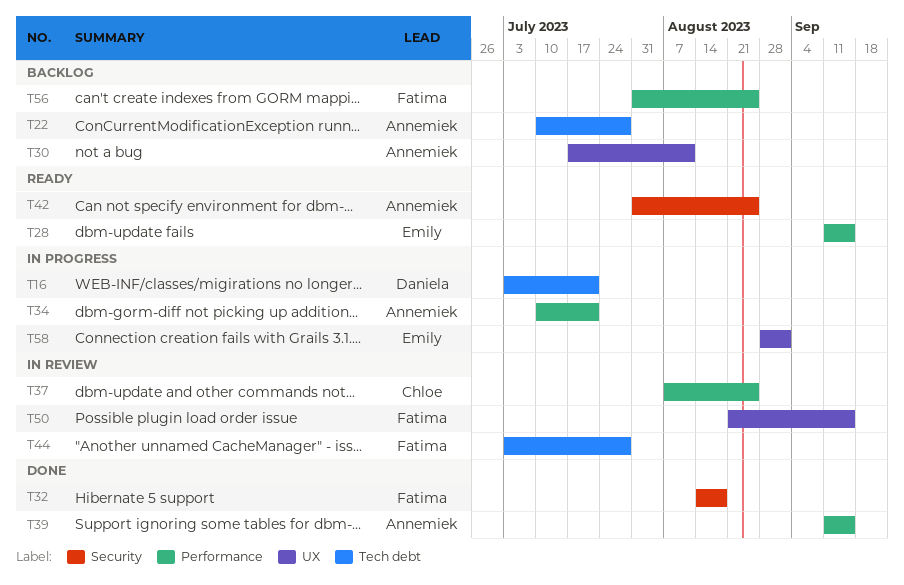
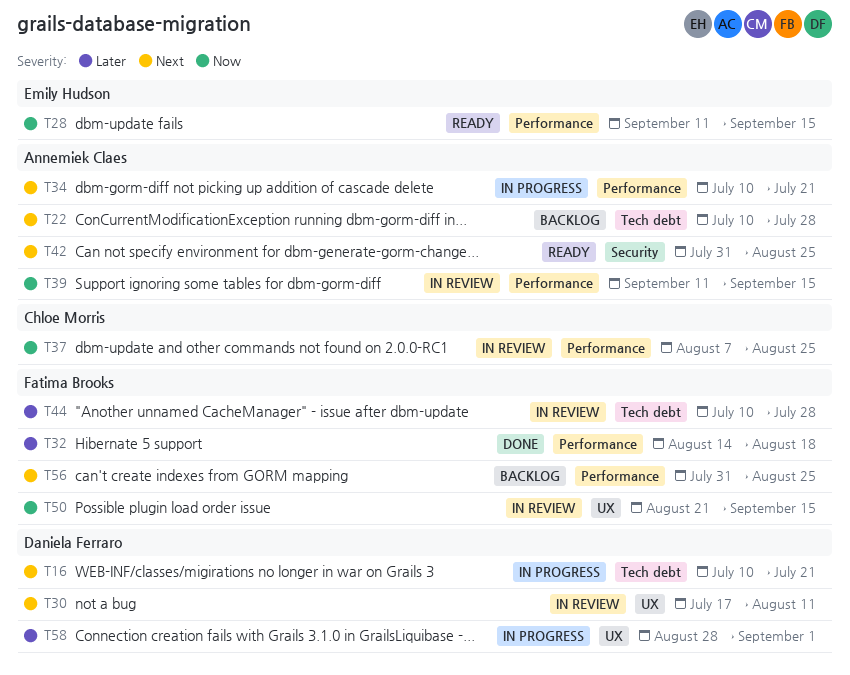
T16, start: Jul 3 -> Jul 10
T30, status: Backlog -> In review
T30, owner: Annemiek Claes -> Daniela Ferraro
T32, label: Security -> Performance
T39, status: Done -> In review
T44, start: Jul 3 -> Jul 10
T58, owner: Emily Hudson -> Daniela Ferraro

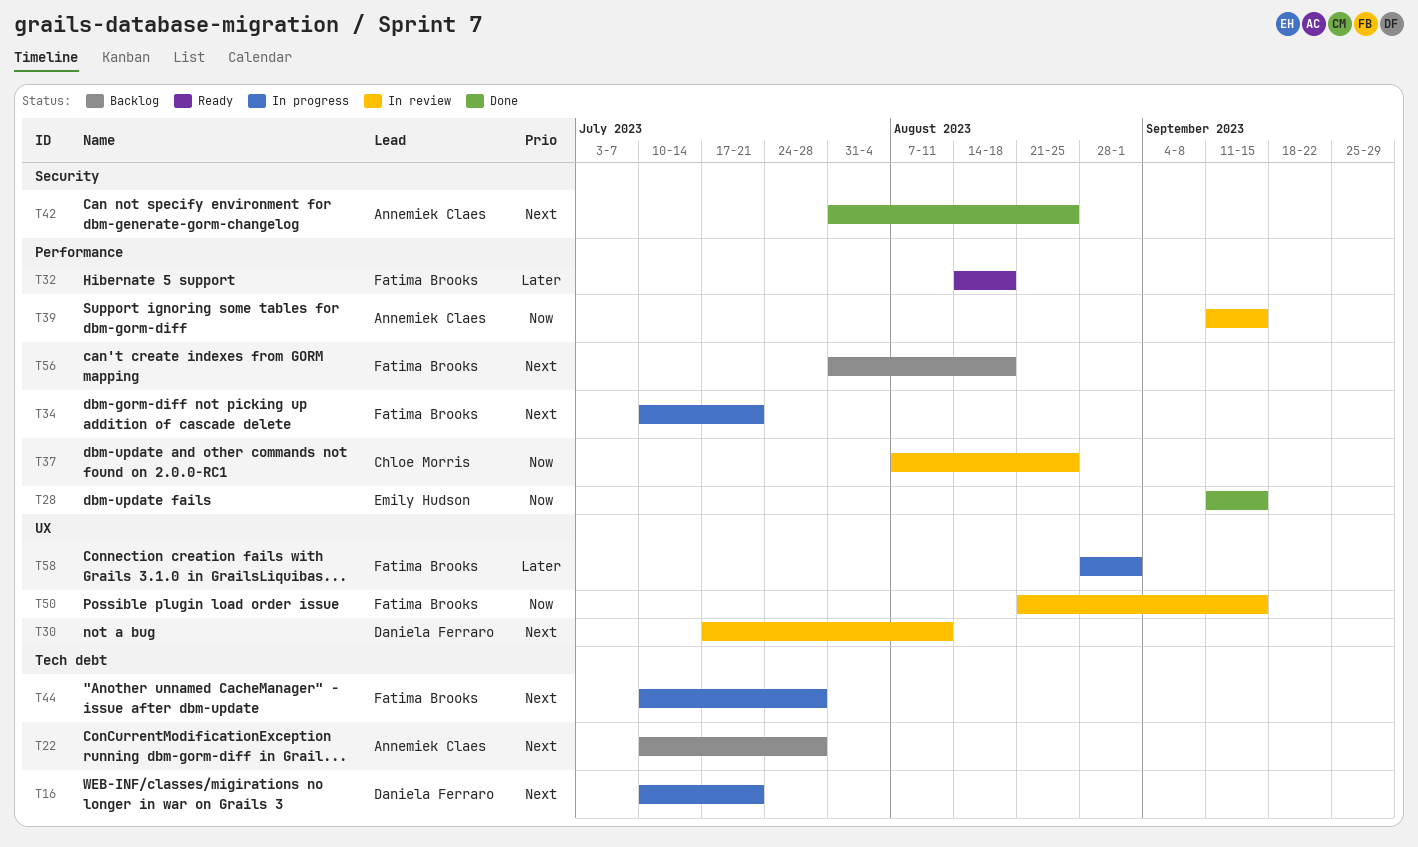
T28, status: Ready -> Done
T32, status: Done -> Ready
T34, owner: Annemiek Claes -> Fatima Brooks
T42, status: Ready -> Done
T44, status: In review -> In progress
T44, priority: Later -> Next
T56, due: Aug 25 -> Aug 18
T58, owner: Daniela Ferraro -> Fatima Brooks

